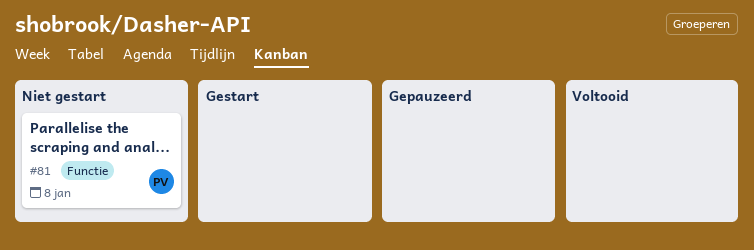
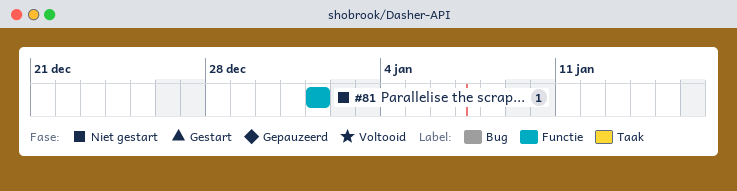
#81, due: Jan 8 -> Jan 1

